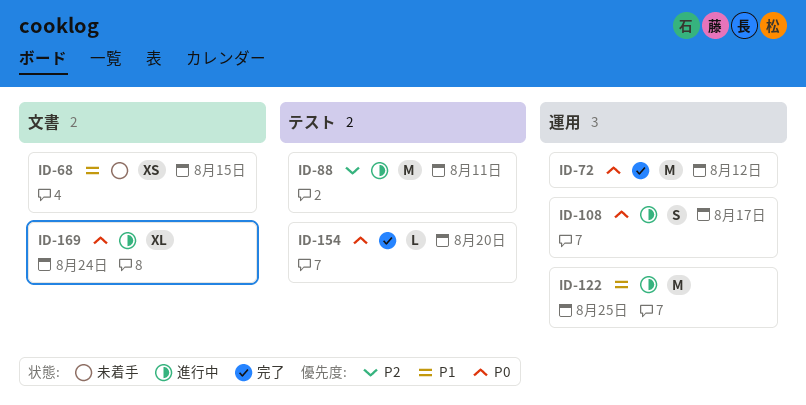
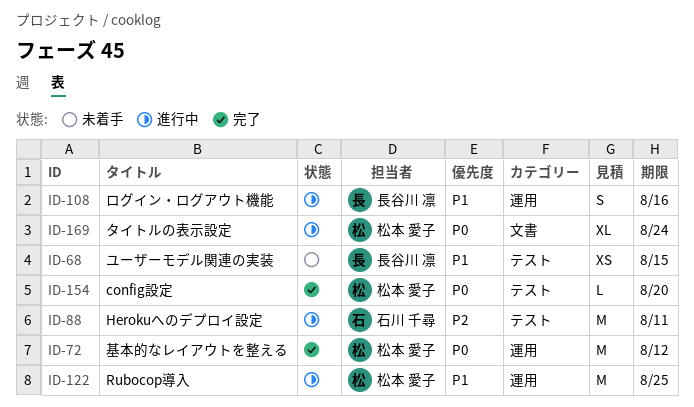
ID-68, label: 文書 -> テスト
ID-108, priority: P0 -> P1
ID-108, due: Aug 17 -> Aug 16

